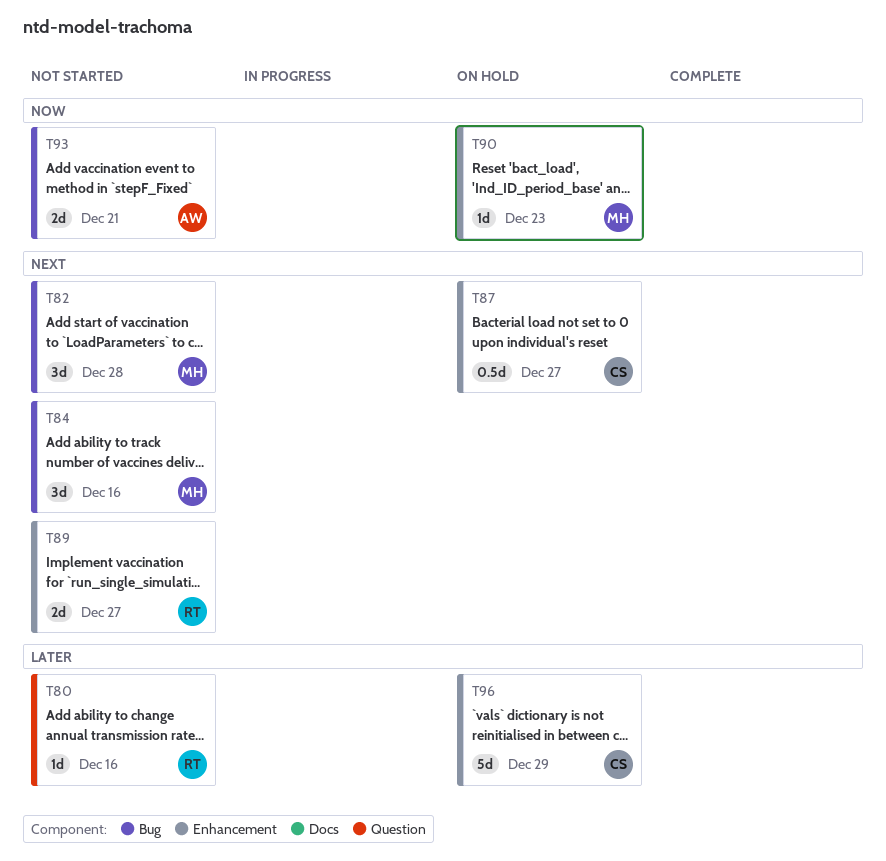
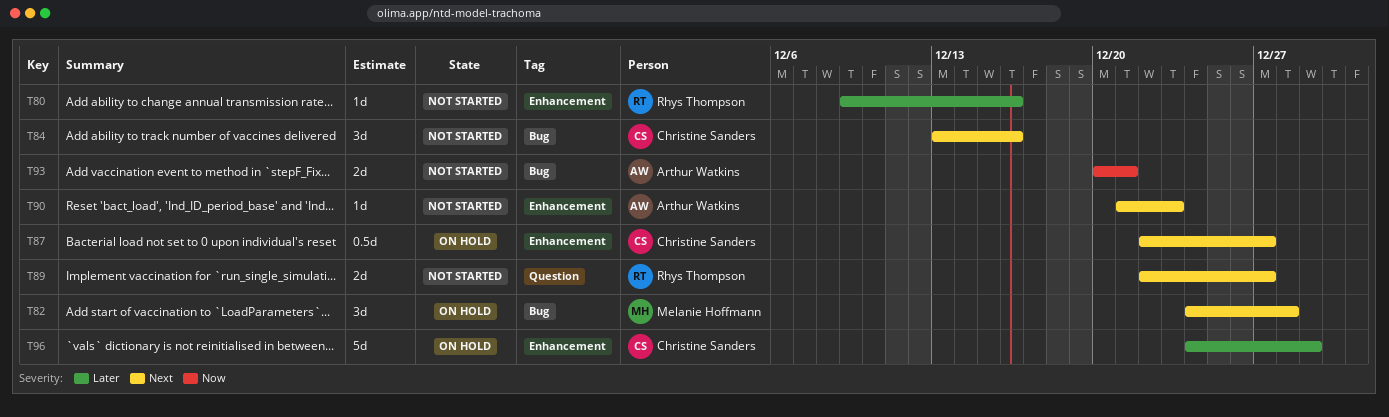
T80, label: Question -> Enhancement
T82, status: Not started -> On hold
T84, owner: Melanie Hoffmann -> Christine Sanders
T89, label: Enhancement -> Question
T90, status: On hold -> Not started
T90, owner: Melanie Hoffmann -> Arthur Watkins
T90, priority: Now -> Next

